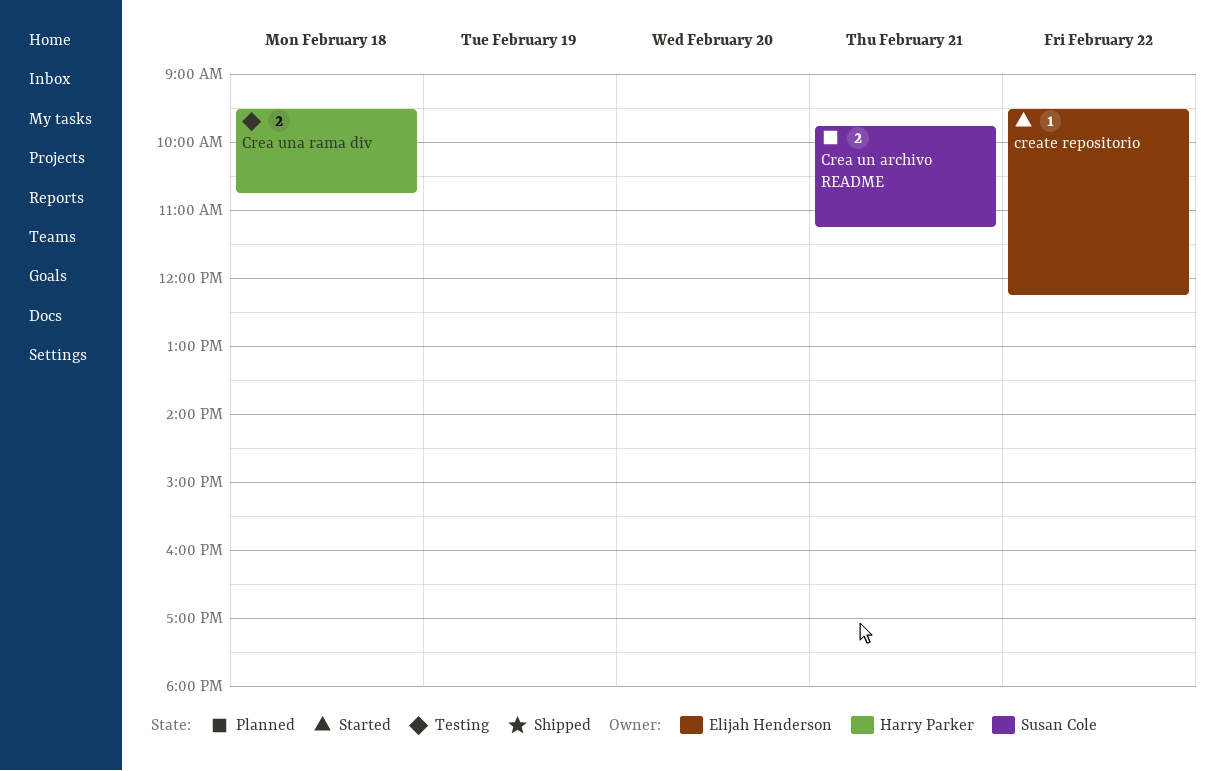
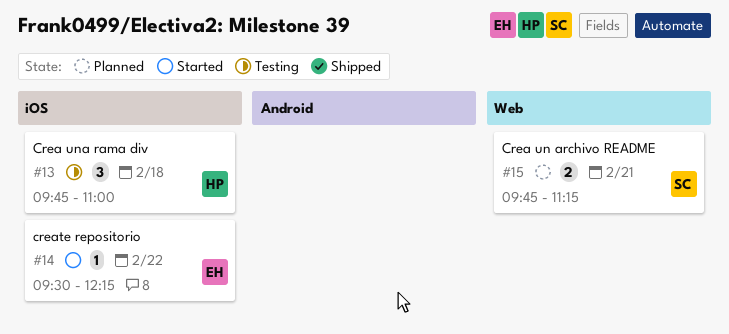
Crea una rama div, estimate: 2 -> 3
Crea una rama div, begins: 09:30 -> 09:45
Crea una rama div, ends: 10:45 -> 11:00

